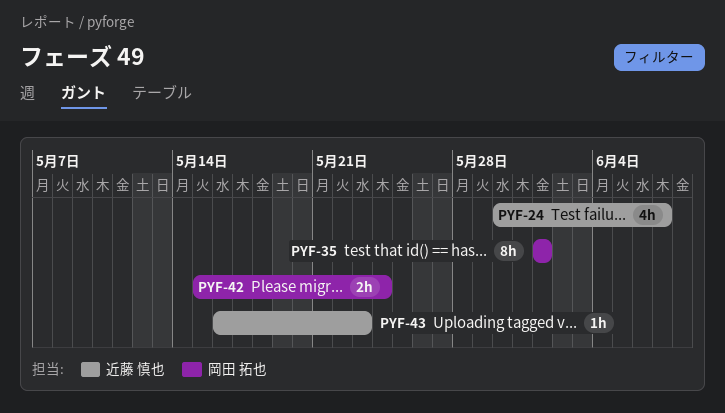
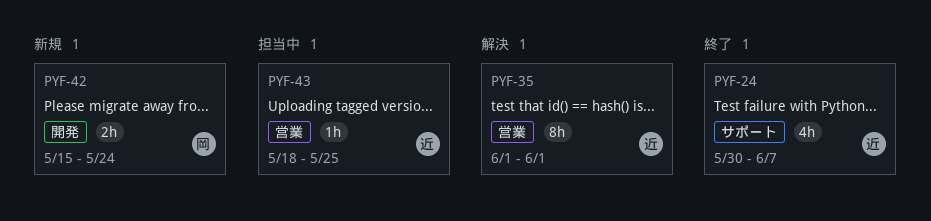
PYF-35, owner: 岡田 拓也 -> 近藤 慎也
PYF-43, start: May 16 -> May 18
PYF-43, due: May 23 -> May 25

